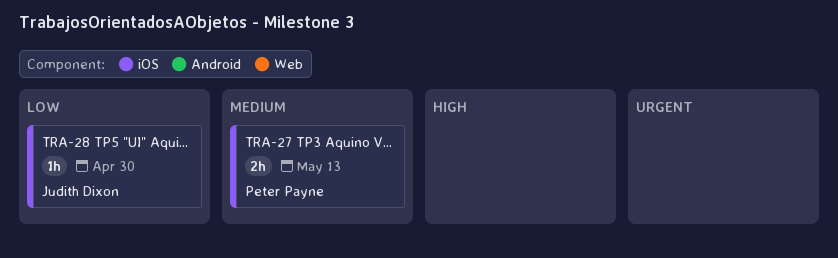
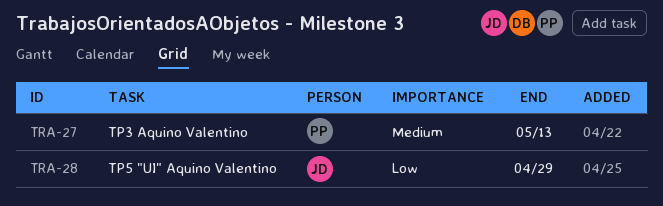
TRA-28, due: Apr 30 -> Apr 29

